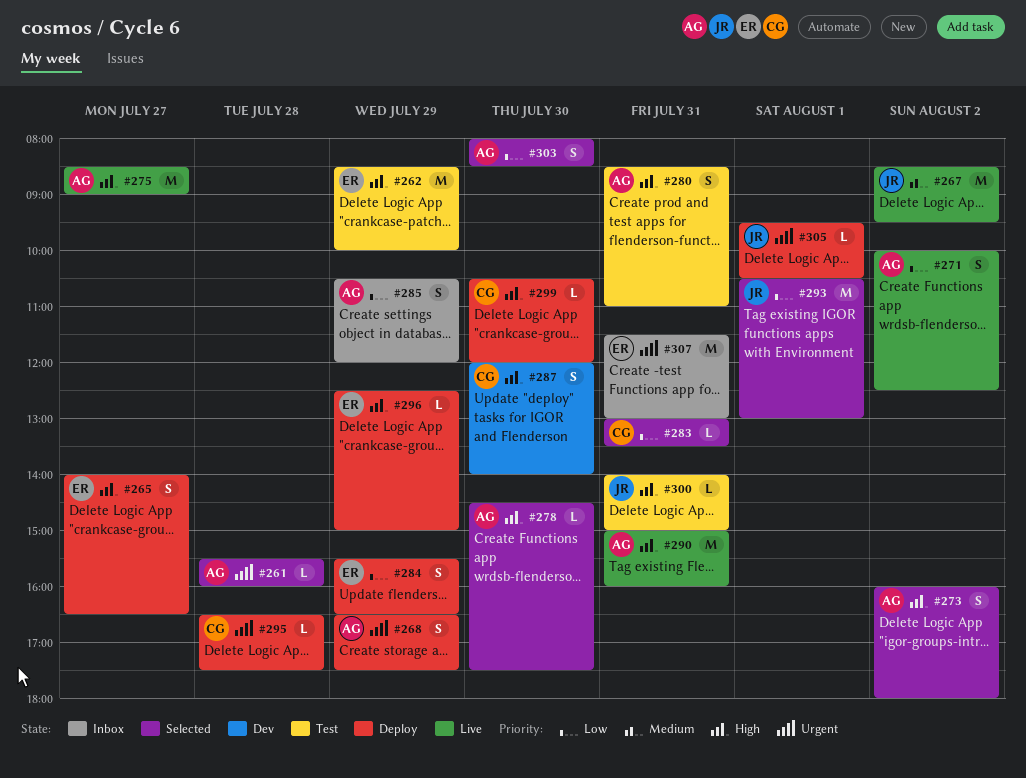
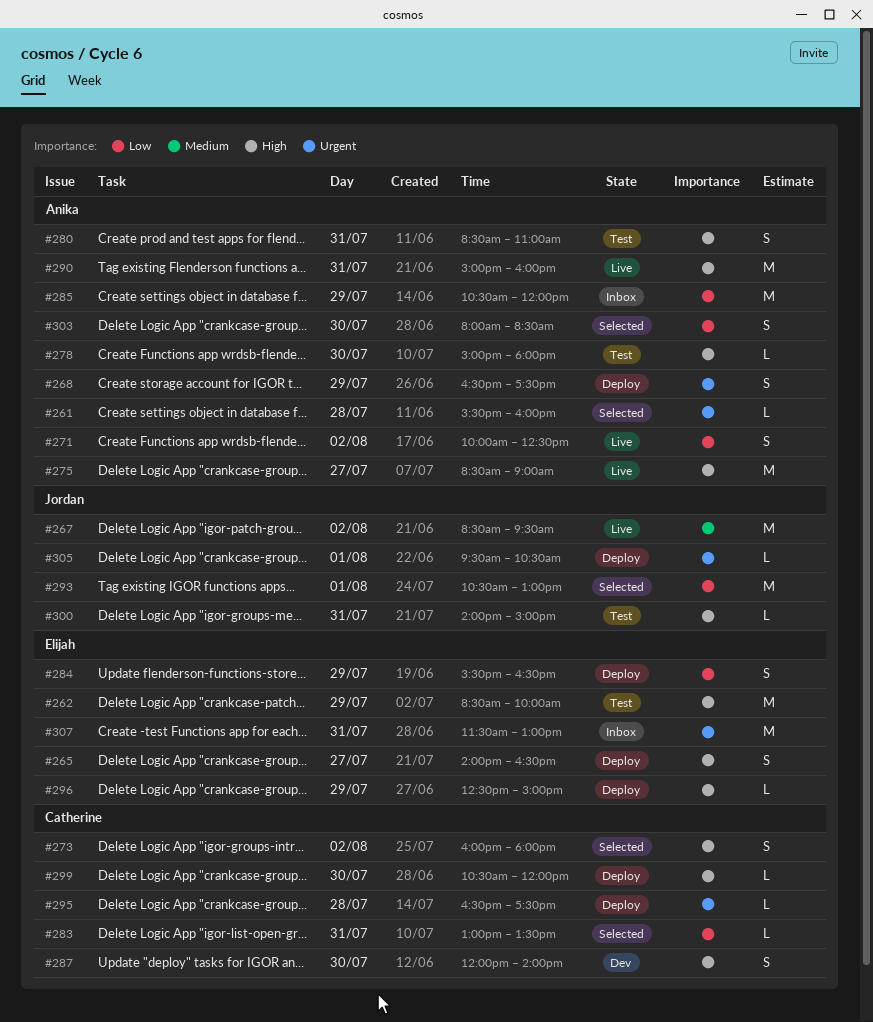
#273, owner: Anika -> Catherine
#278, status: Selected -> Test
#278, begins: 14:30 -> 15:00
#278, ends: 17:30 -> 18:00
#285, estimate: S -> M

